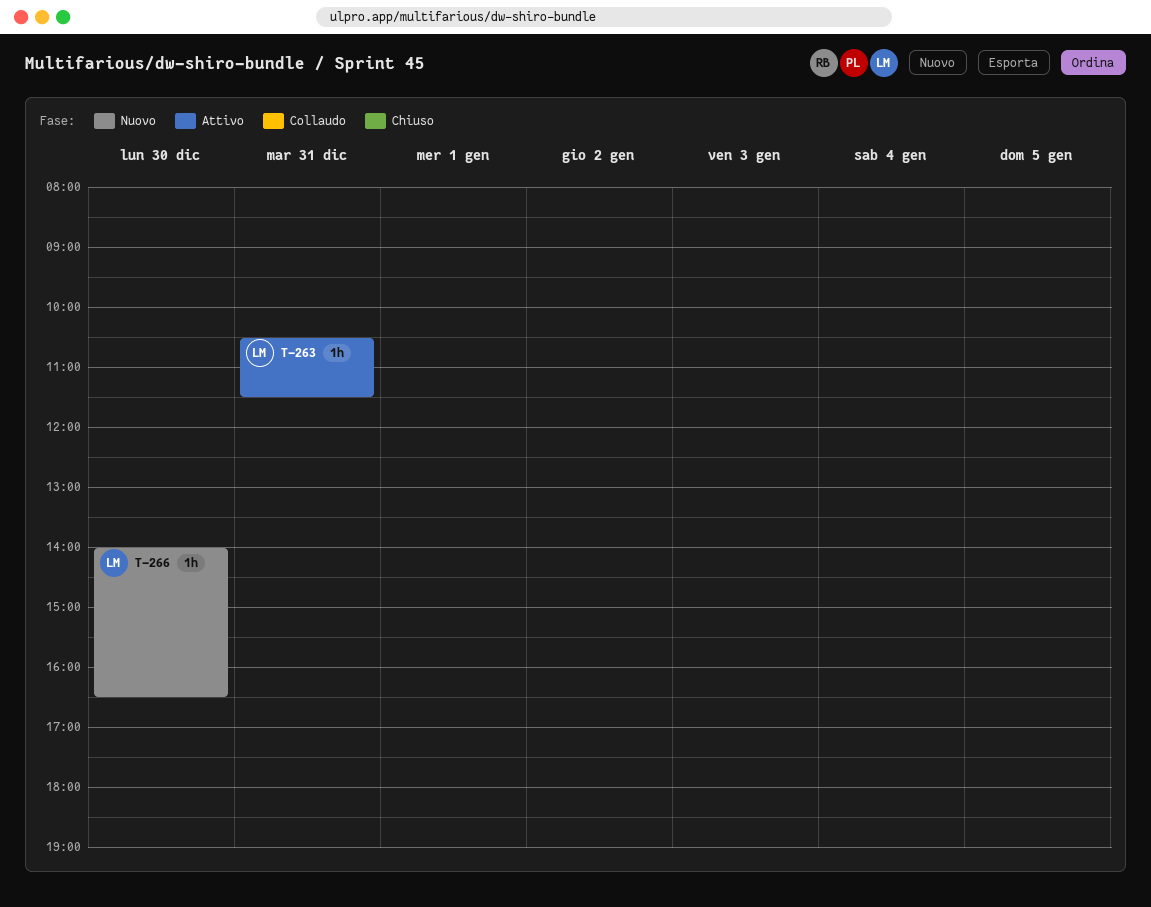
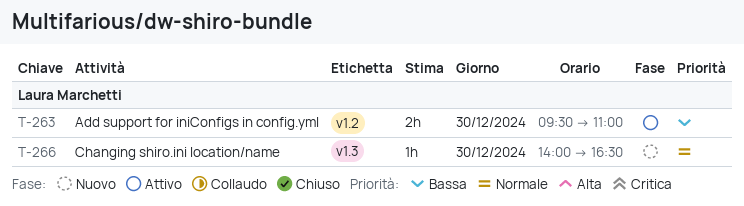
T-263, estimate: 1h -> 2h
T-263, day: Dec 31 -> Dec 30
T-263, begins: 10:30 -> 09:30
T-263, ends: 11:30 -> 11:00

